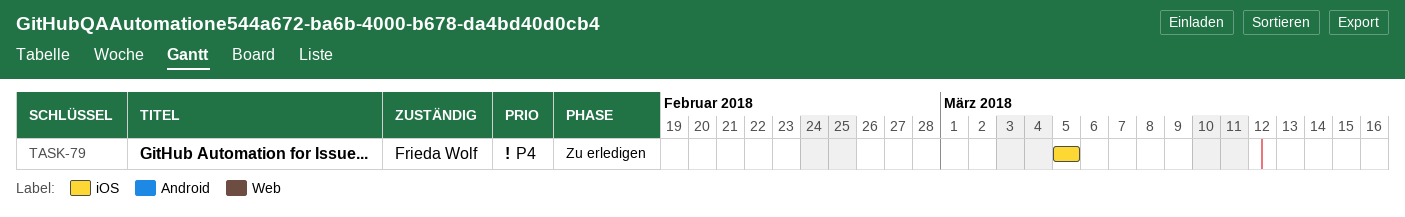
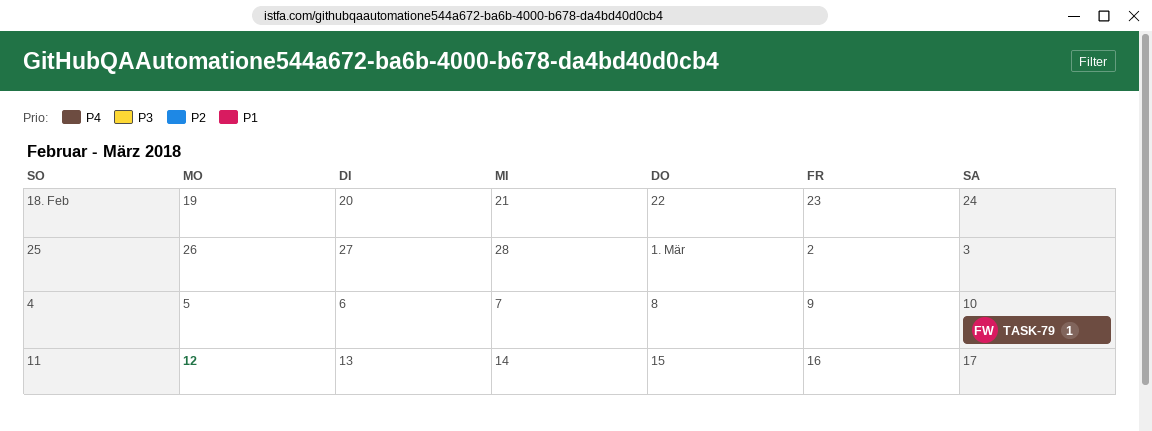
TASK-79, start: Mar 5 -> Mar 10
TASK-79, due: Mar 5 -> Mar 10

